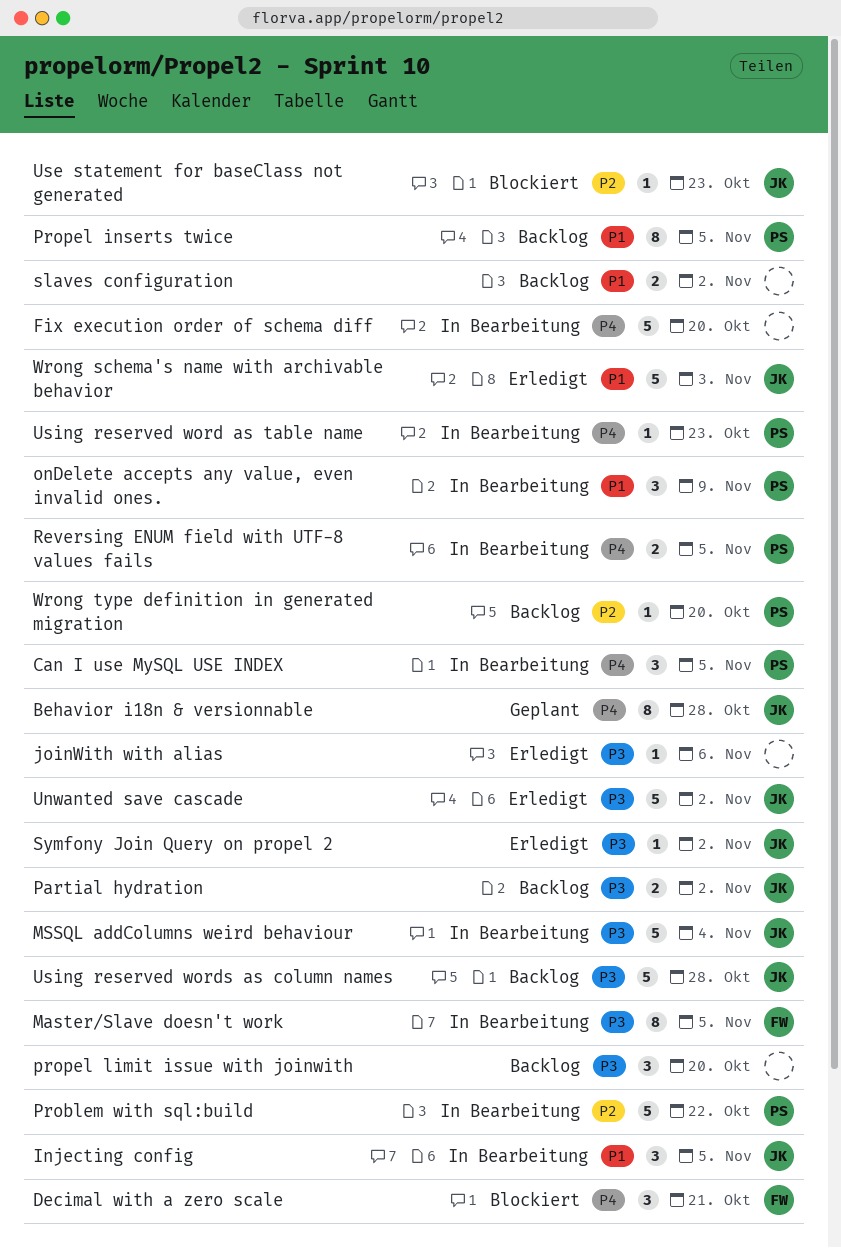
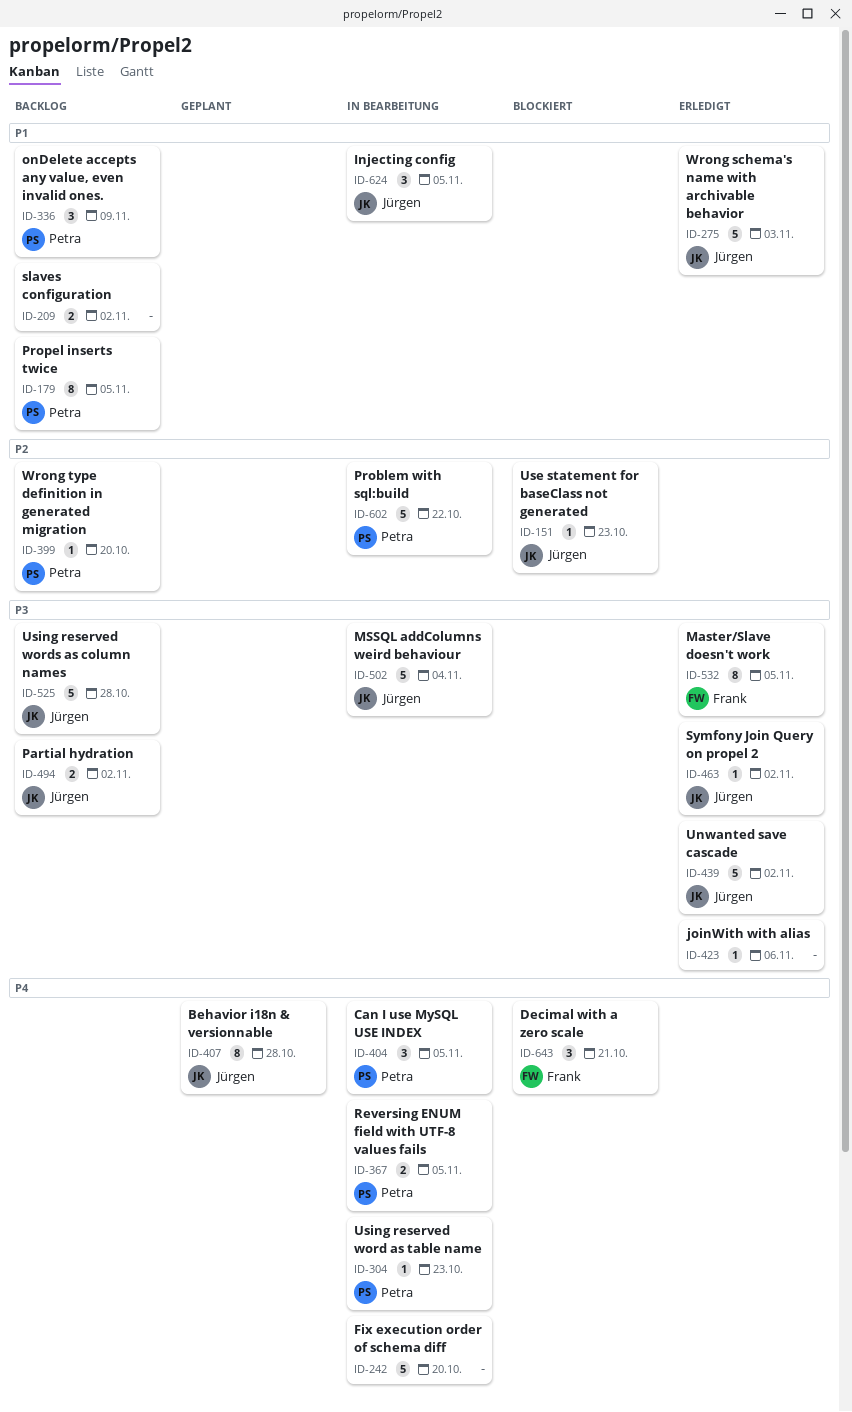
Master/Slave doesn't work, status: In Bearbeitung -> Erledigt
onDelete accepts any value, even invalid ones., status: In Bearbeitung -> Backlog
propel limit issue with joinwith: present -> none

